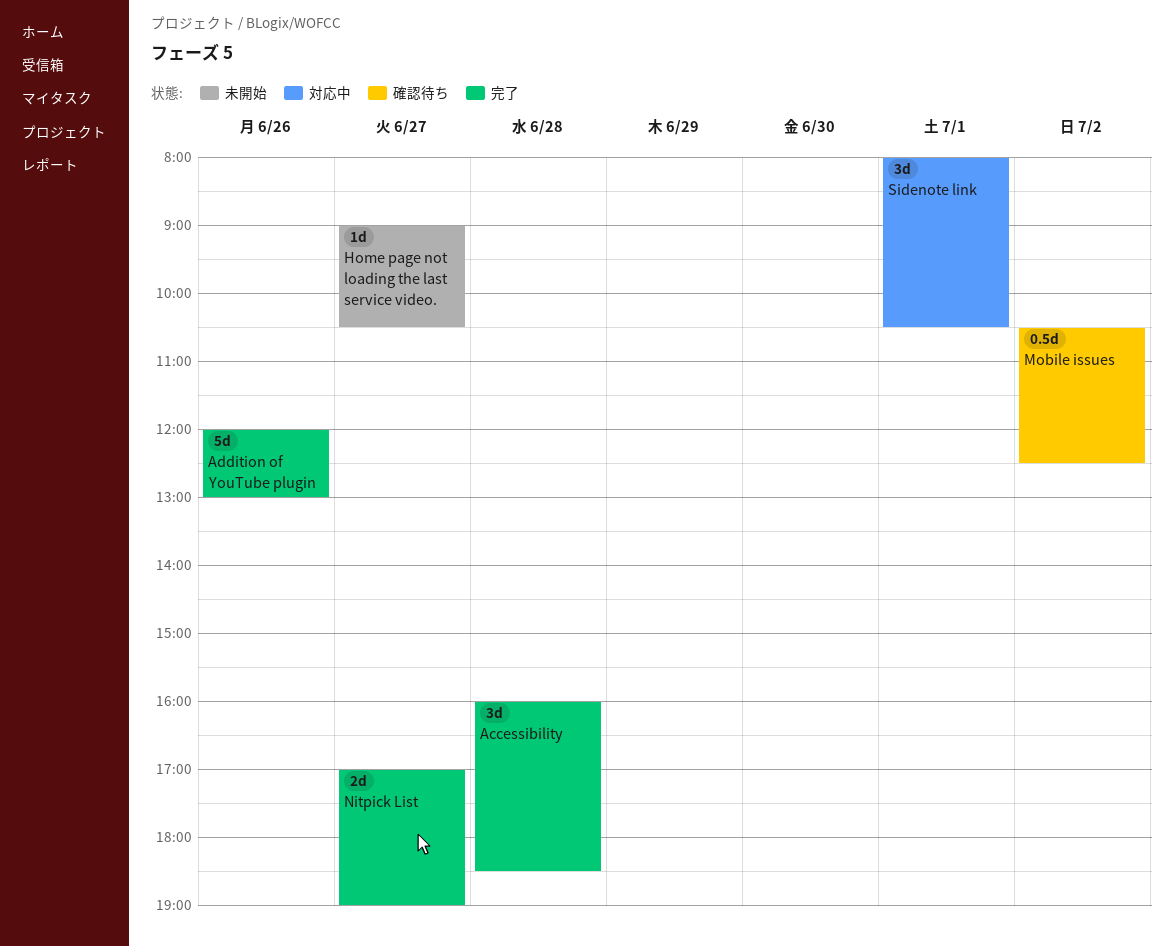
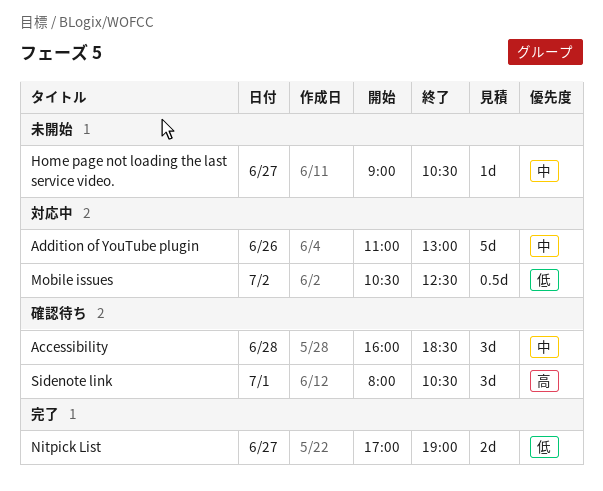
Accessibility, status: 完了 -> 確認待ち
Addition of YouTube plugin, status: 完了 -> 対応中
Addition of YouTube plugin, begins: 12:00 -> 11:00
Mobile issues, status: 確認待ち -> 対応中
Sidenote link, status: 対応中 -> 確認待ち

